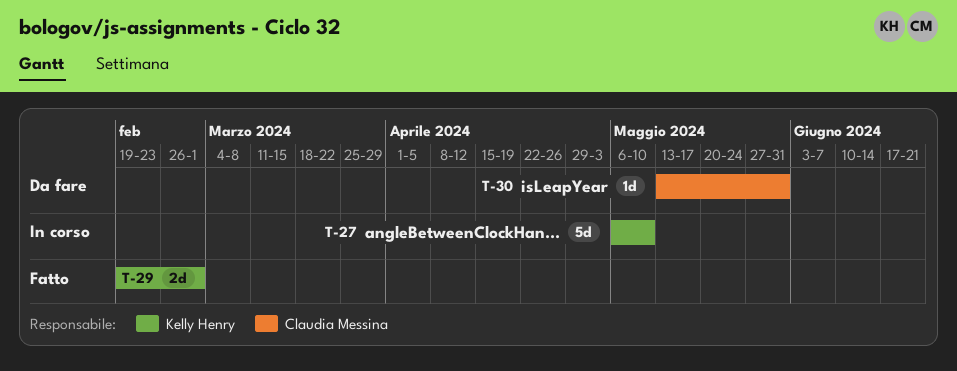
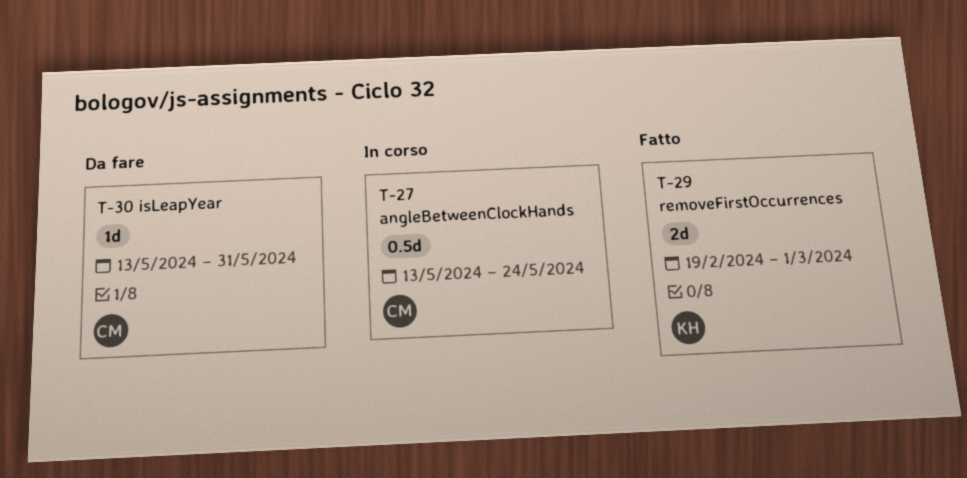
T-27, owner: Kelly Henry -> Claudia Messina
T-27, estimate: 5d -> 0.5d
T-27, start: May 6 -> May 13
T-27, due: May 10 -> May 24

